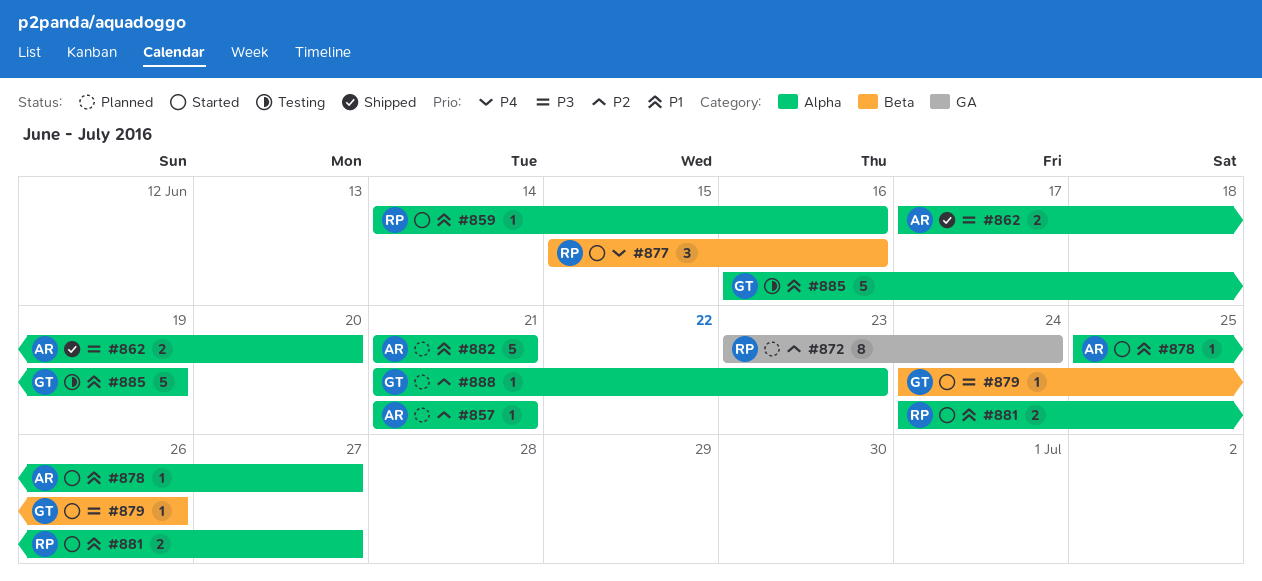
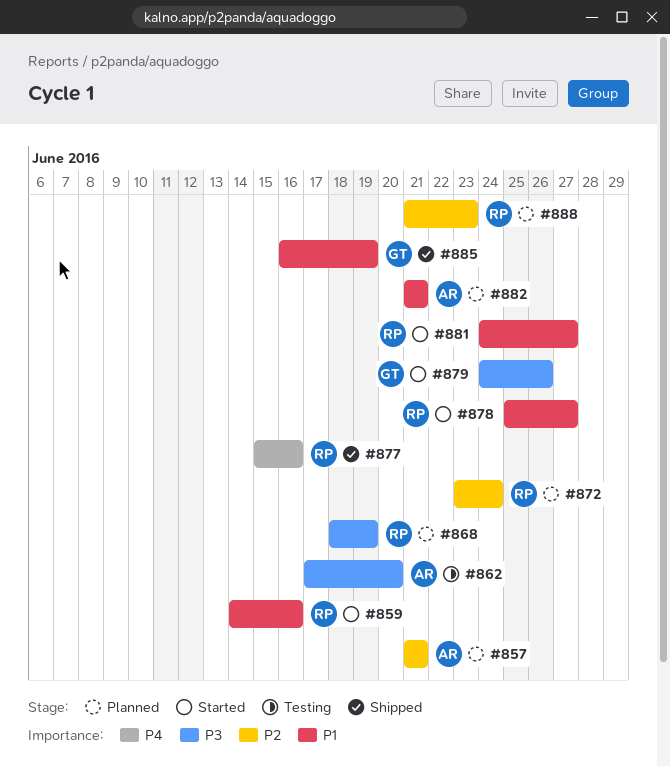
#862, status: Shipped -> Testing
#868: none -> present
#877, status: Started -> Shipped
#878, owner: AR -> RP
#885, status: Testing -> Shipped
#888, owner: GT -> RP

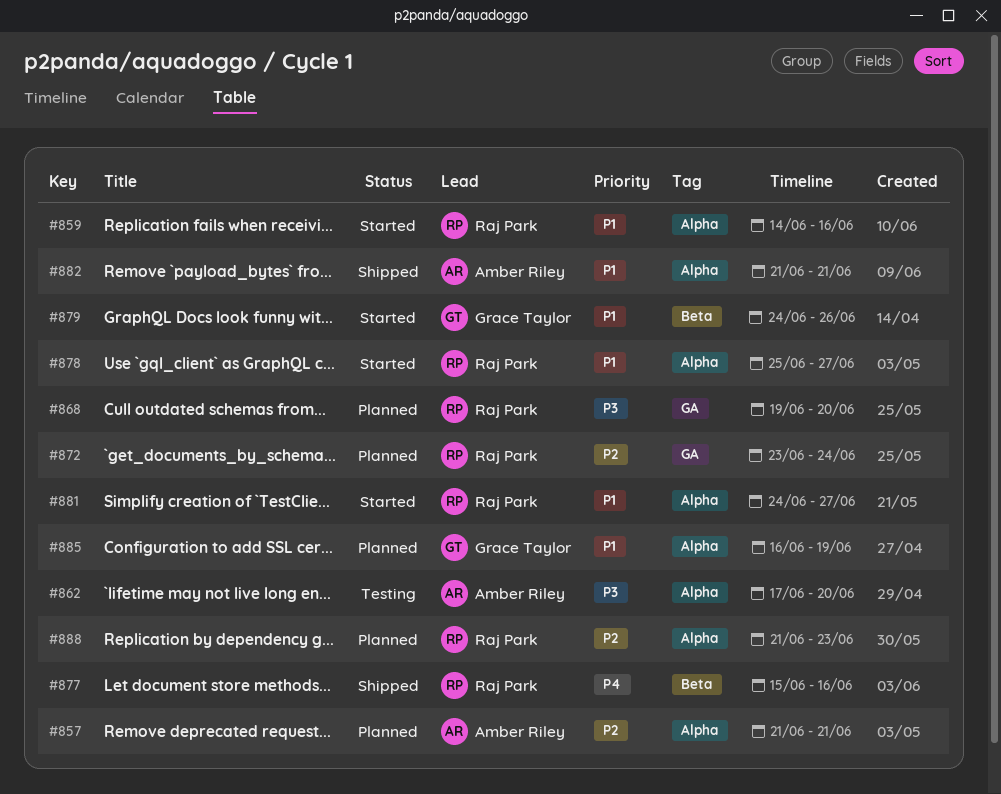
#868, start: Jun 18 -> Jun 19
#868, due: Jun 19 -> Jun 20
#879, priority: P3 -> P1
#882, status: Planned -> Shipped
#885, status: Shipped -> Planned

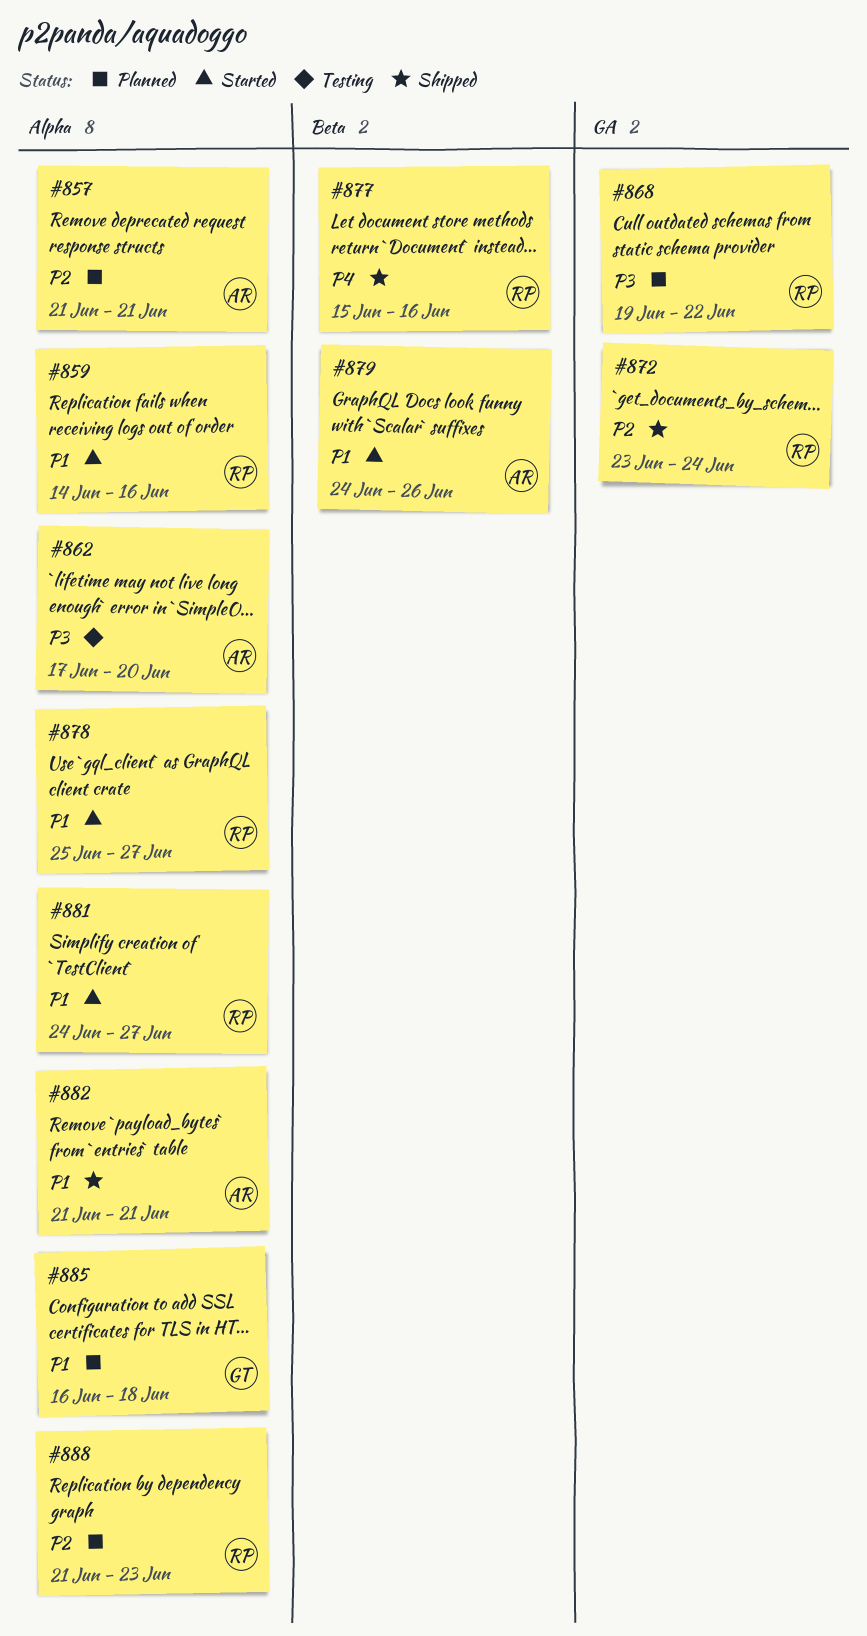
#868, due: Jun 20 -> Jun 22
#872, status: Planned -> Shipped
#879, owner: Grace Taylor -> Amber Riley
#885, due: Jun 19 -> Jun 18

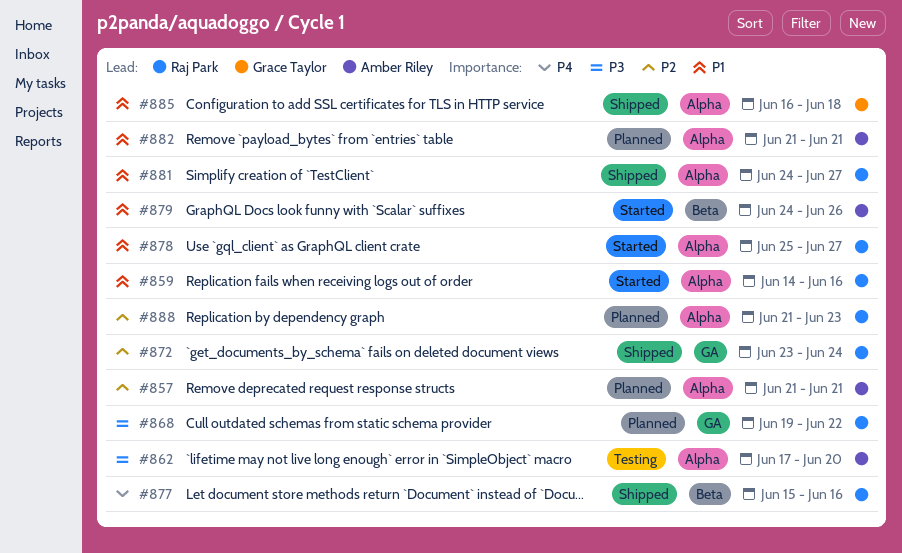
#881, status: Started -> Shipped
#882, status: Shipped -> Planned
#885, status: Planned -> Shipped

